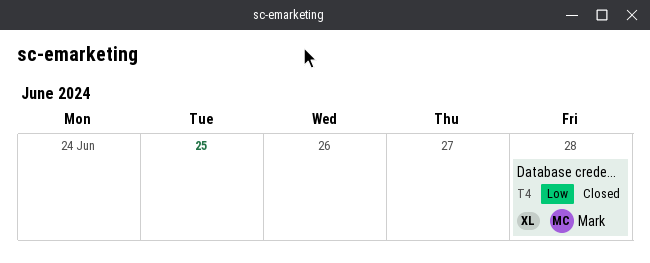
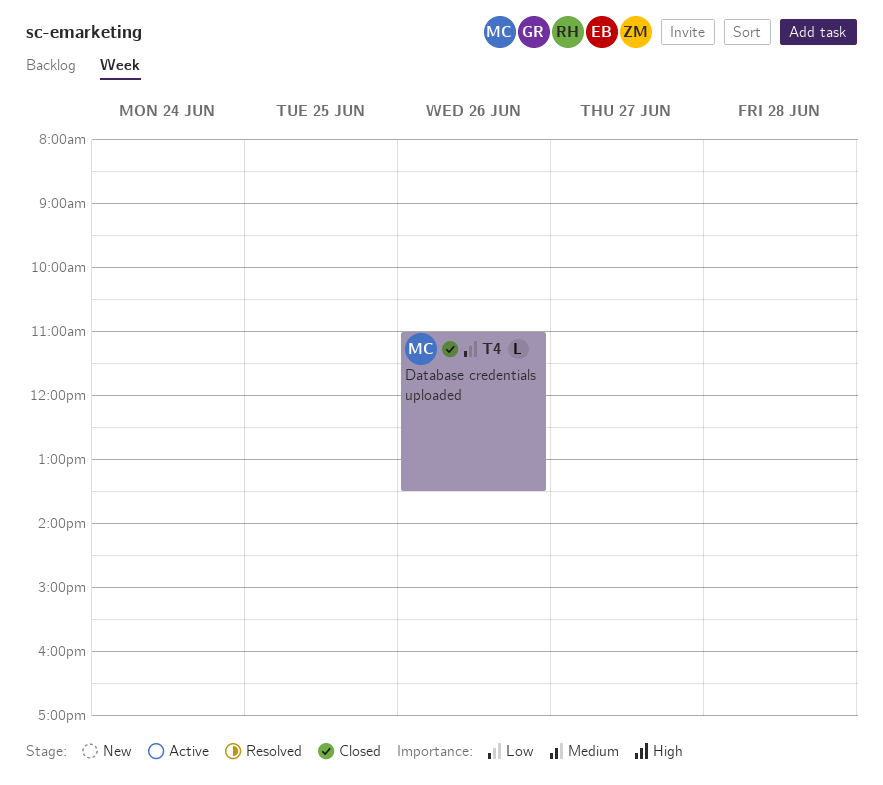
T4, estimate: XL -> L
T4, day: Jun 28 -> Jun 26

